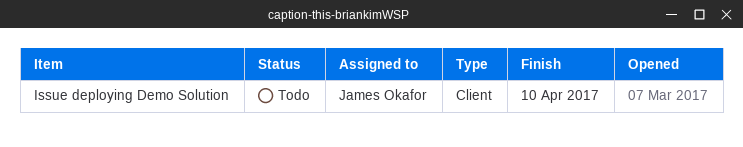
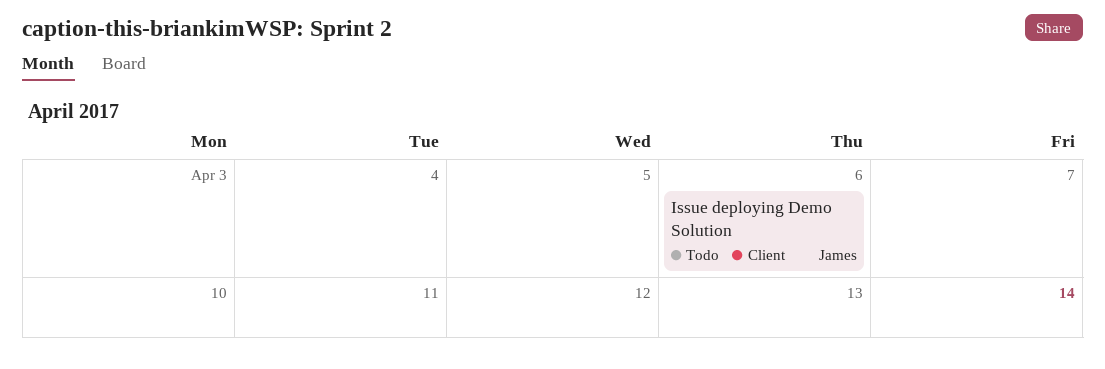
Issue deploying Demo Solution, due: Apr 10 -> Apr 6

